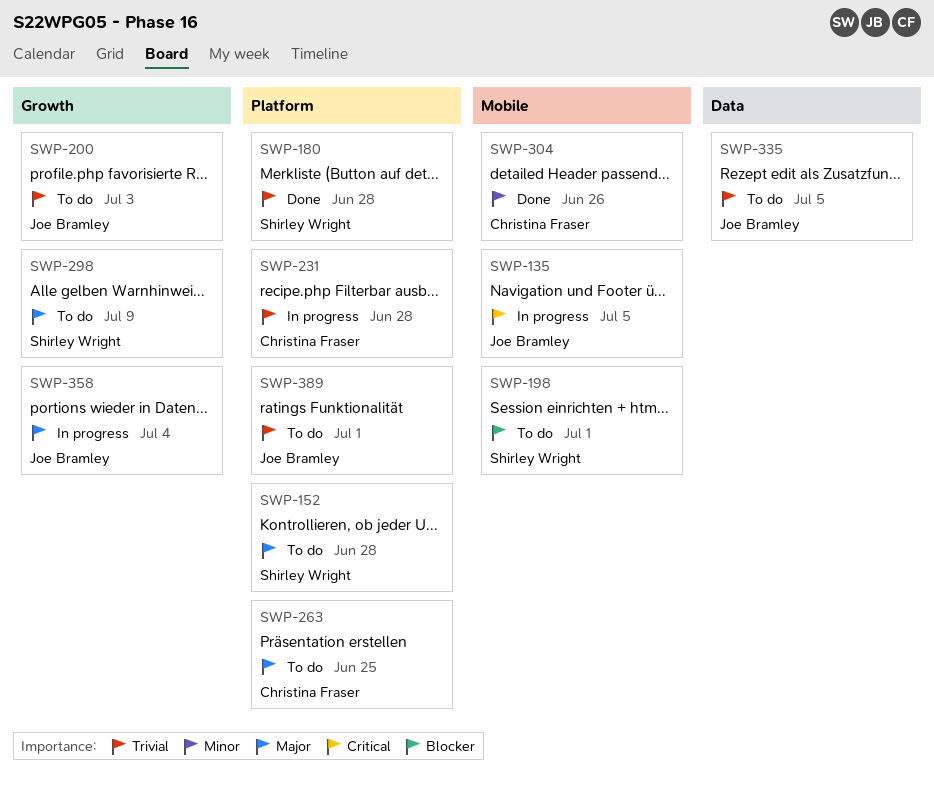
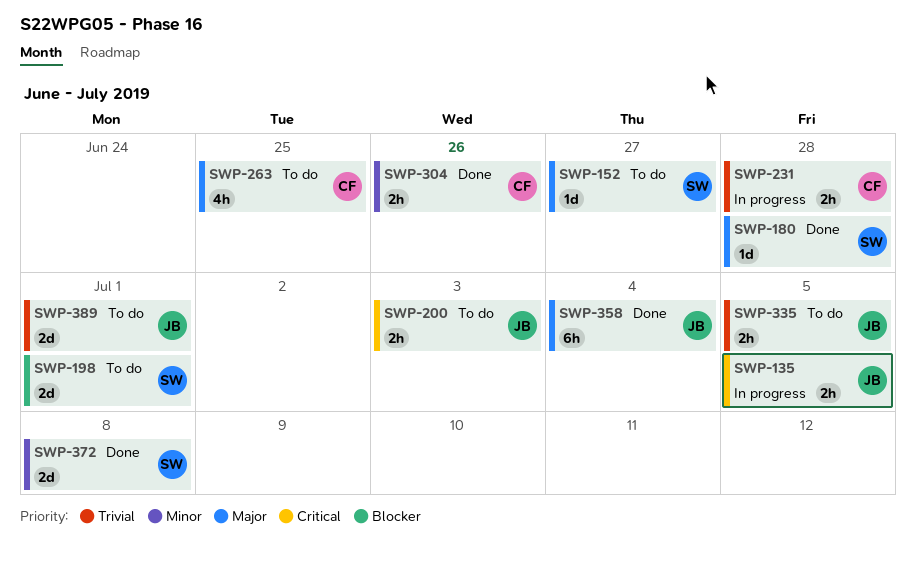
SWP-152, due: Jun 28 -> Jun 27
SWP-180, priority: Trivial -> Major
SWP-200, priority: Trivial -> Critical
SWP-298: present -> none
SWP-358, status: In progress -> Done
SWP-372: none -> present

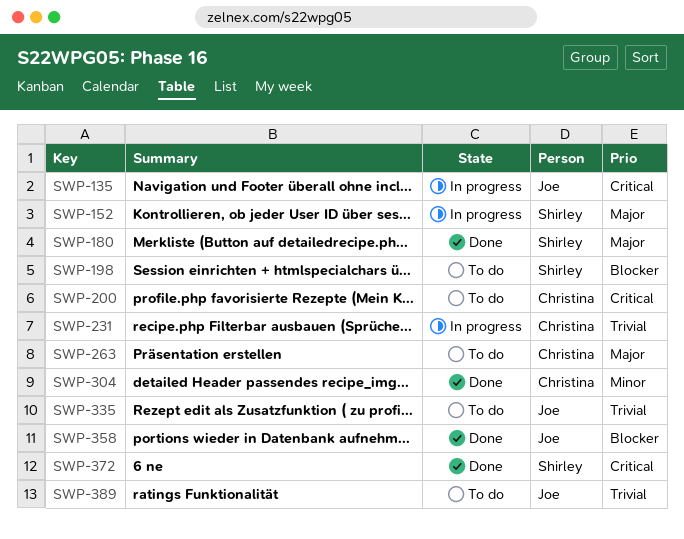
SWP-152, status: To do -> In progress
SWP-200, owner: Joe -> Christina
SWP-358, priority: Major -> Blocker
SWP-372, priority: Minor -> Critical

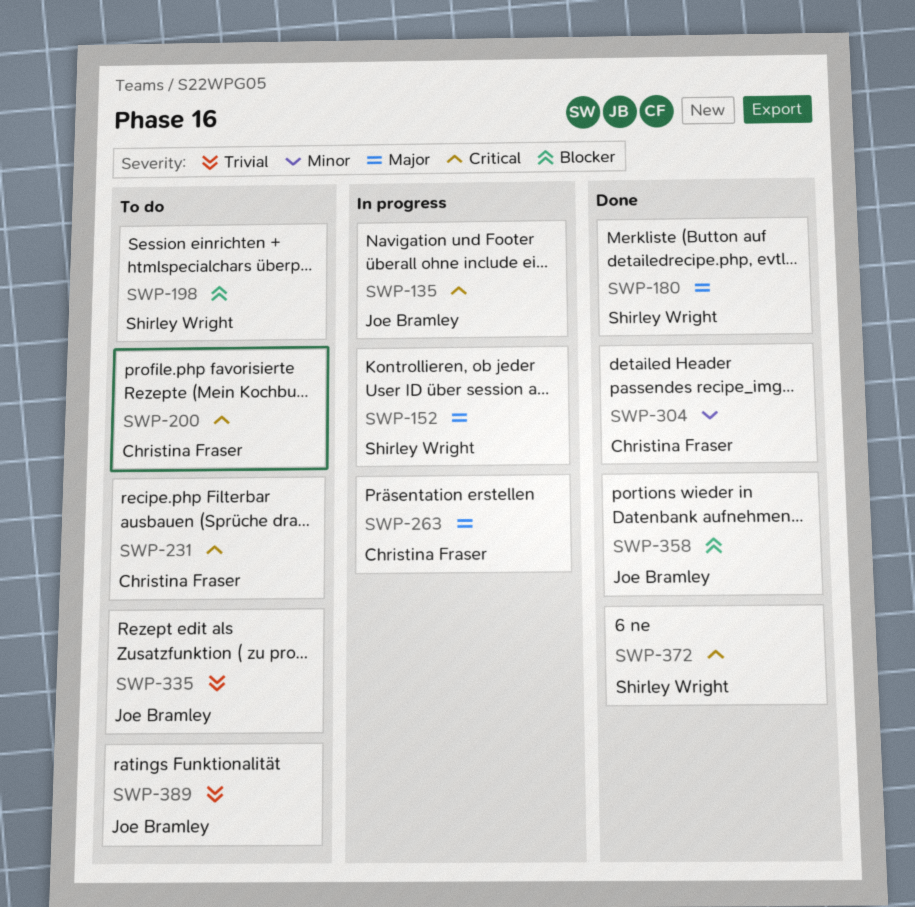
SWP-231, status: In progress -> To do
SWP-231, priority: Trivial -> Critical
SWP-263, status: To do -> In progress

